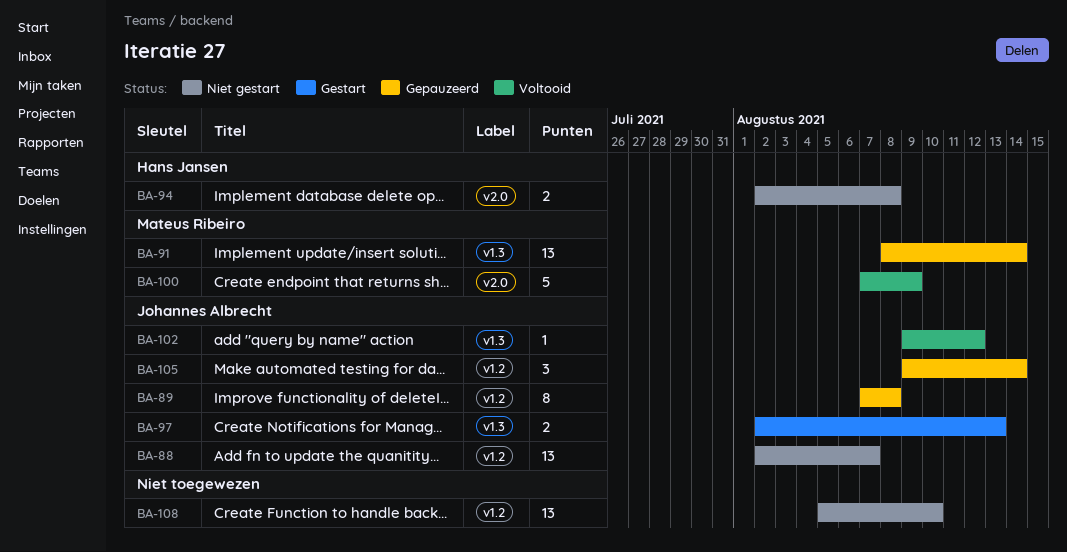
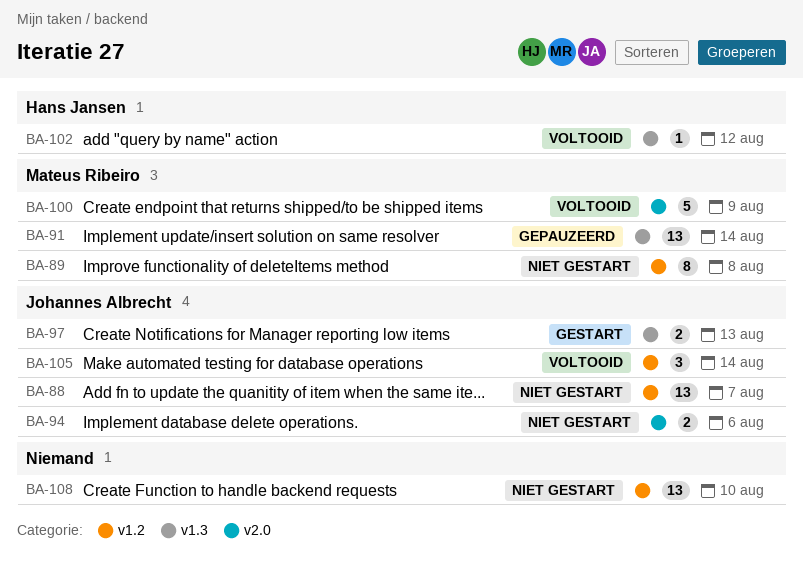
BA-89, status: Gepauzeerd -> Niet gestart
BA-89, owner: Johannes Albrecht -> Mateus Ribeiro
BA-94, owner: Hans Jansen -> Johannes Albrecht
BA-94, due: Aug 8 -> Aug 6
BA-102, owner: Johannes Albrecht -> Hans Jansen
BA-105, status: Gepauzeerd -> Voltooid

